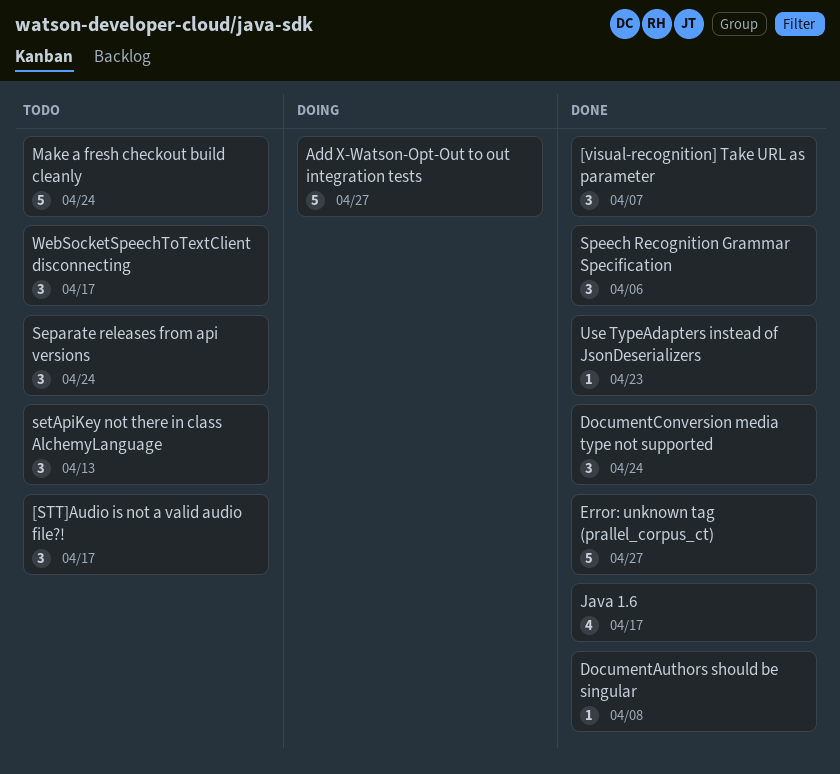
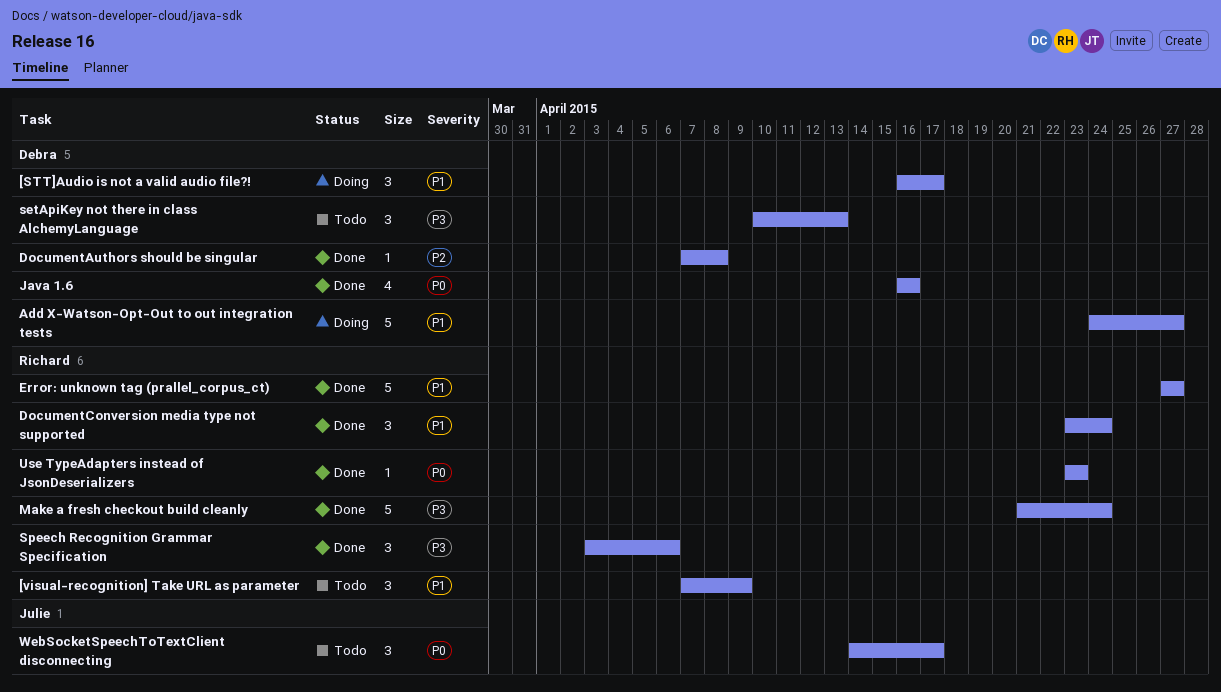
[STT]Audio is not a valid audio file?!, status: Todo -> Doing
[visual-recognition] Take URL as parameter, status: Done -> Todo
[visual-recognition] Take URL as parameter, due: Apr 7 -> Apr 9
Java 1.6, due: Apr 17 -> Apr 16
Make a fresh checkout build cleanly, status: Todo -> Done
Separate releases from api versions: present -> none

